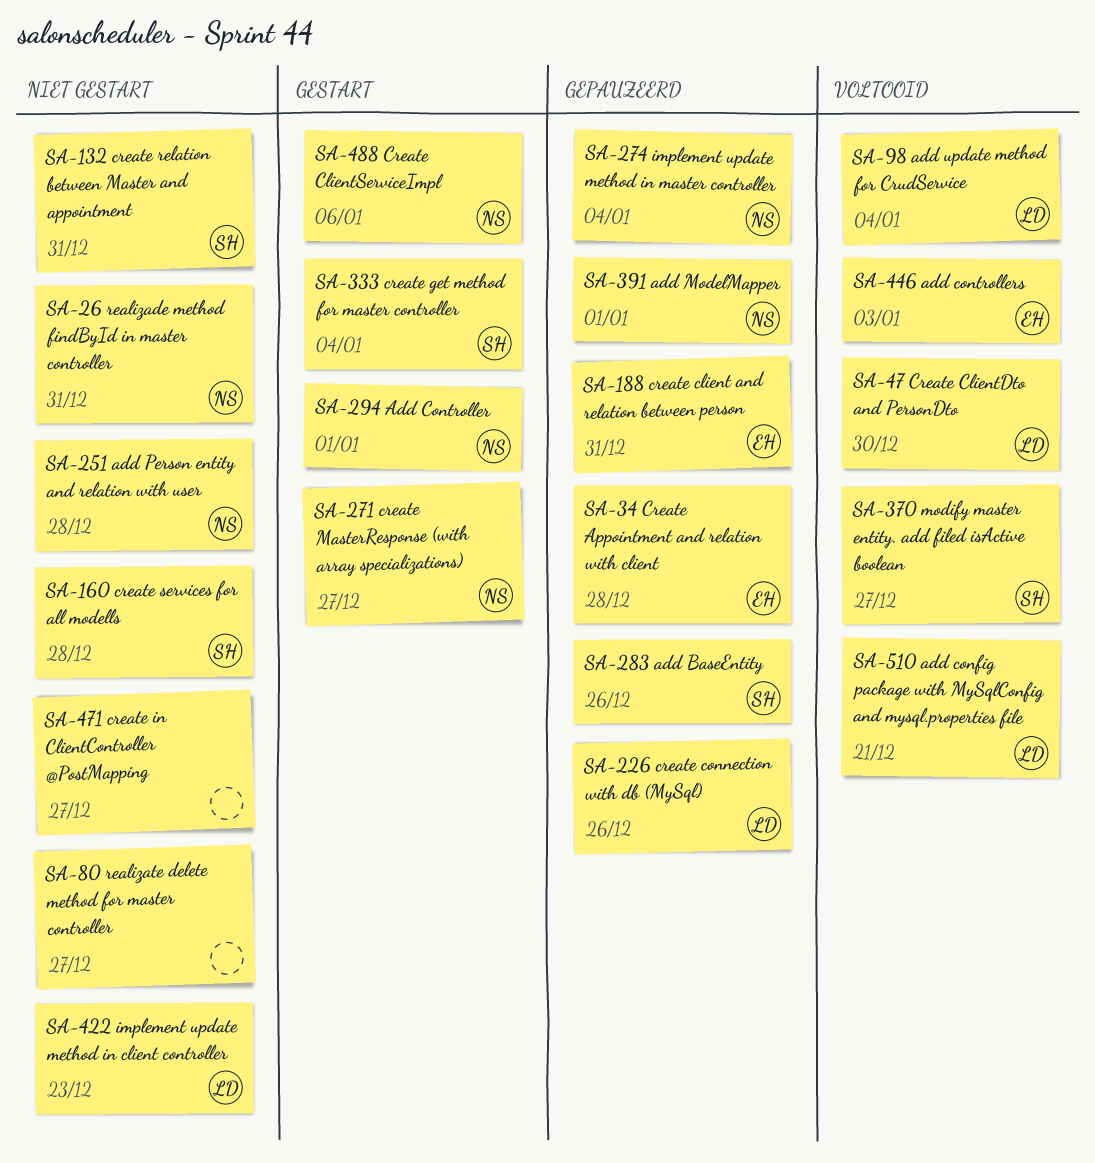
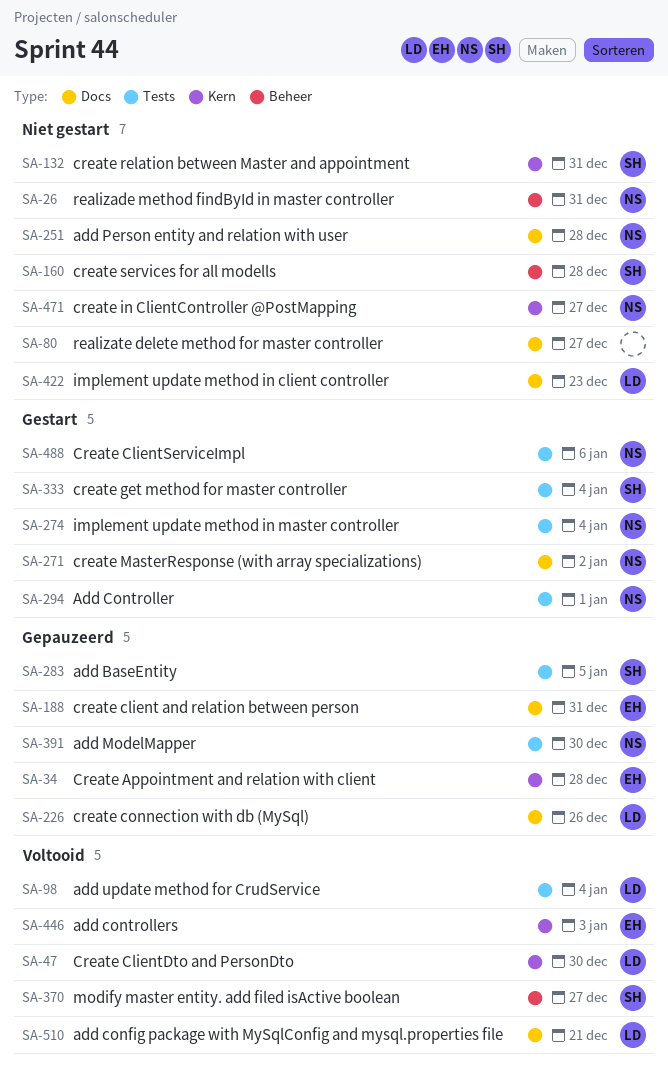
SA-271, due: Dec 27 -> Jan 2
SA-274, status: Gepauzeerd -> Gestart
SA-283, due: Dec 26 -> Jan 5
SA-391, due: Jan 1 -> Dec 30
SA-471, owner: none -> NS

